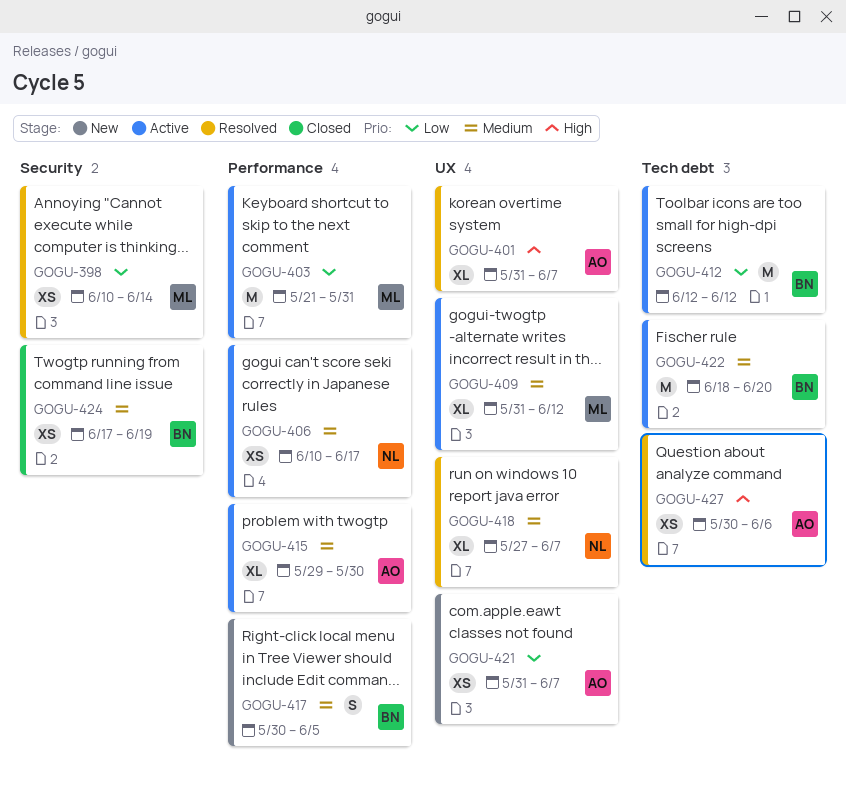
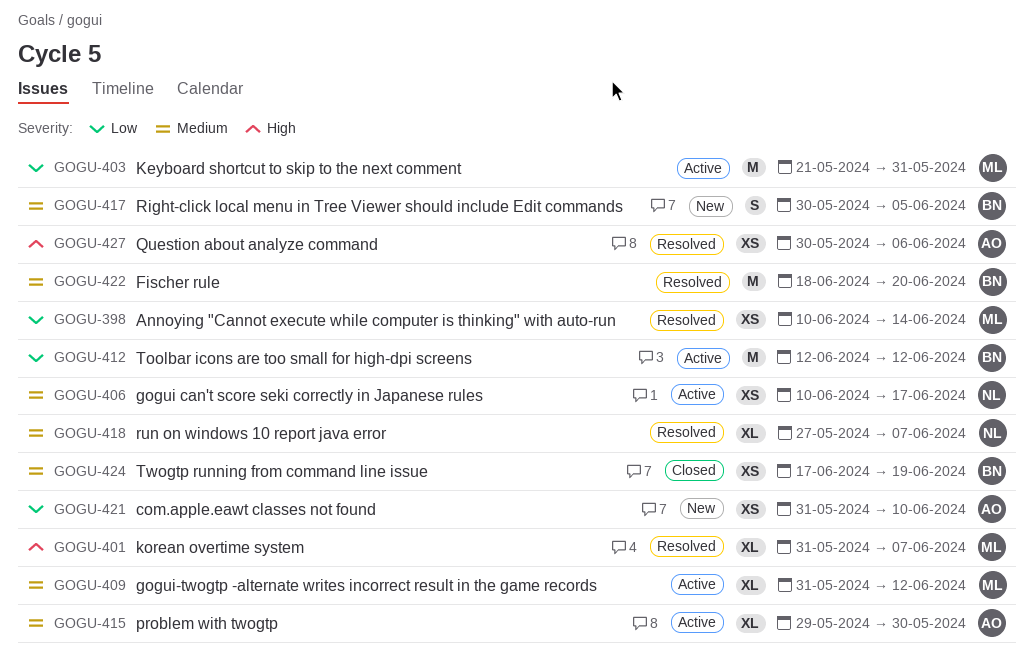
GOGU-401, owner: AO -> ML
GOGU-421, due: Jun 7 -> Jun 10
GOGU-422, status: Active -> Resolved

